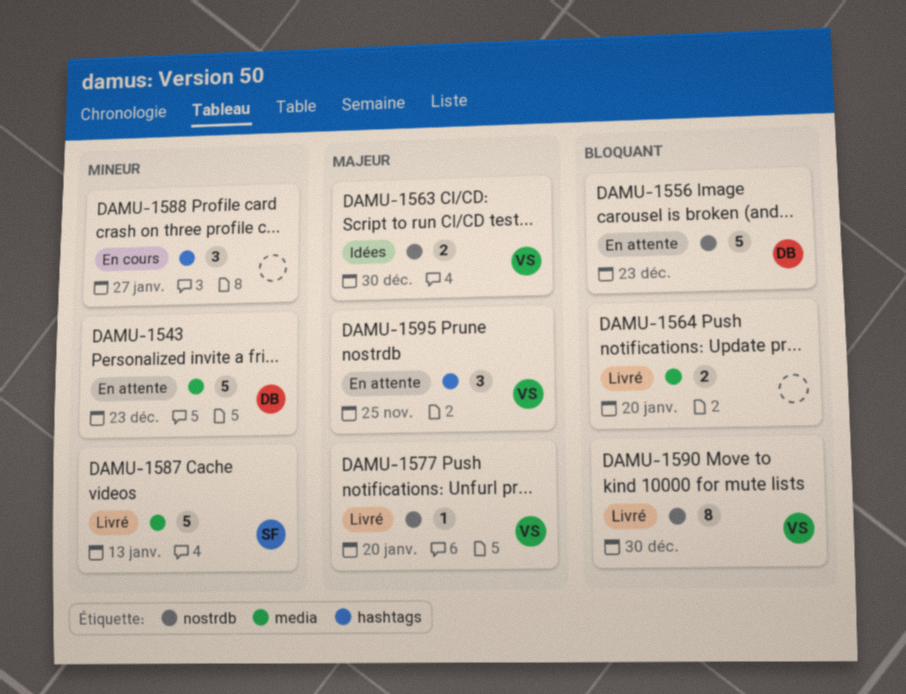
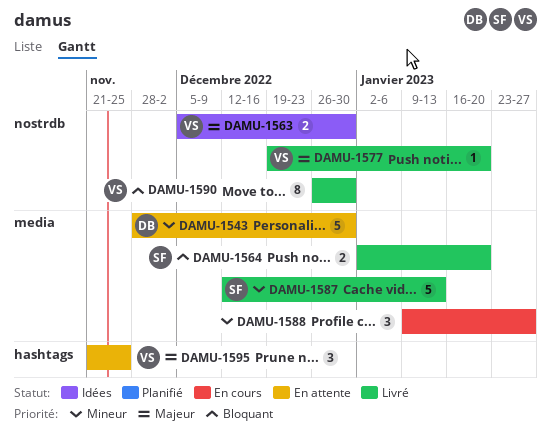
DAMU-1543, due: Dec 23 -> Dec 30
DAMU-1556: present -> none
DAMU-1564, owner: none -> SF
DAMU-1588, label: hashtags -> media

